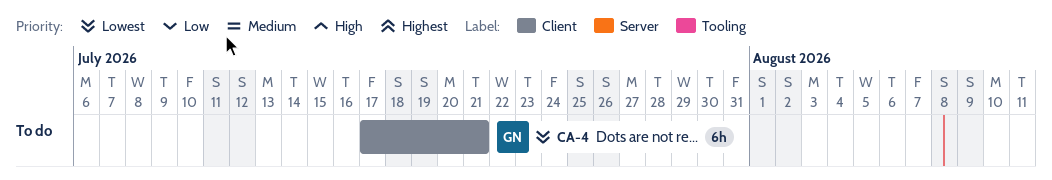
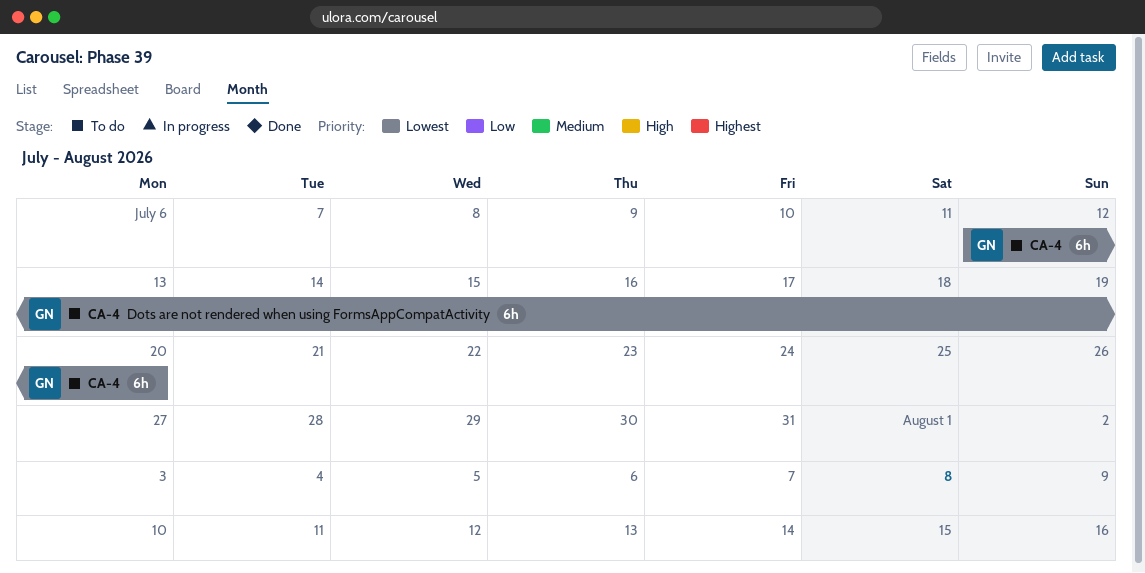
CA-4, start: Jul 17 -> Jul 12
CA-4, due: Jul 21 -> Jul 20

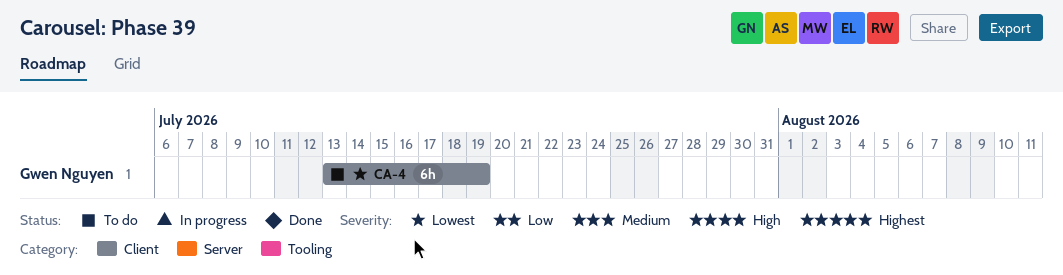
CA-4, start: Jul 12 -> Jul 13
CA-4, due: Jul 20 -> Jul 19

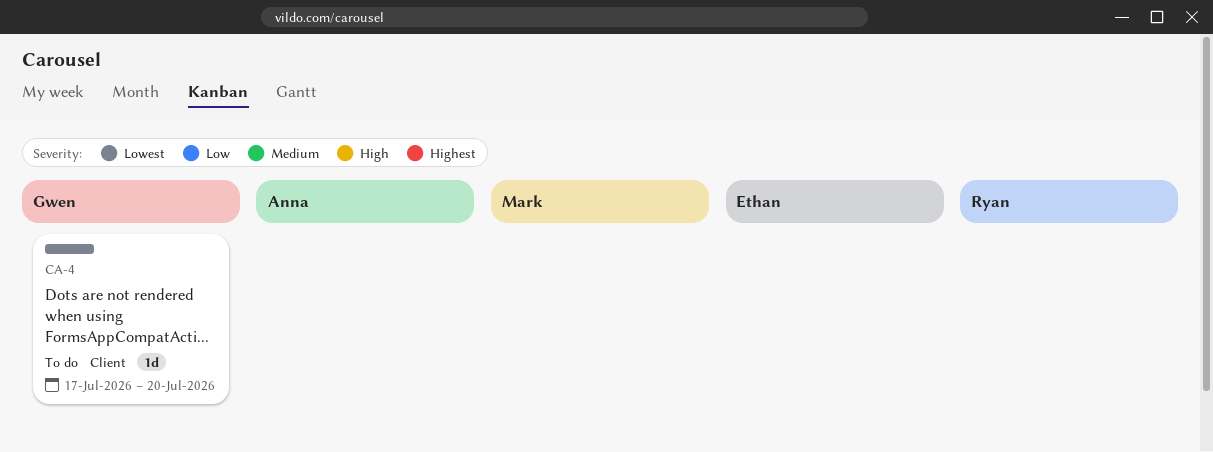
CA-4, estimate: 6h -> 1d
CA-4, start: Jul 13 -> Jul 17
CA-4, due: Jul 19 -> Jul 20

